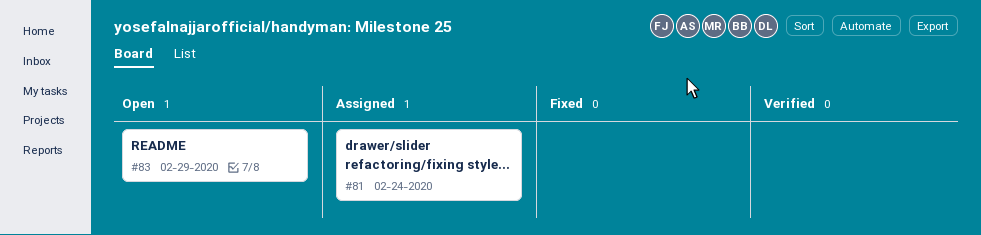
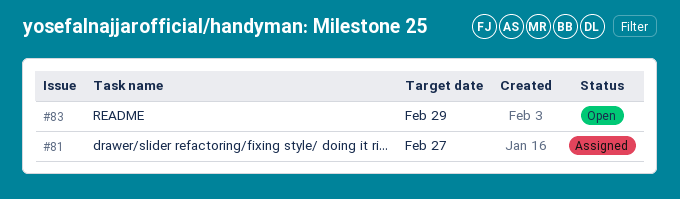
#81, due: Feb 24 -> Feb 27

